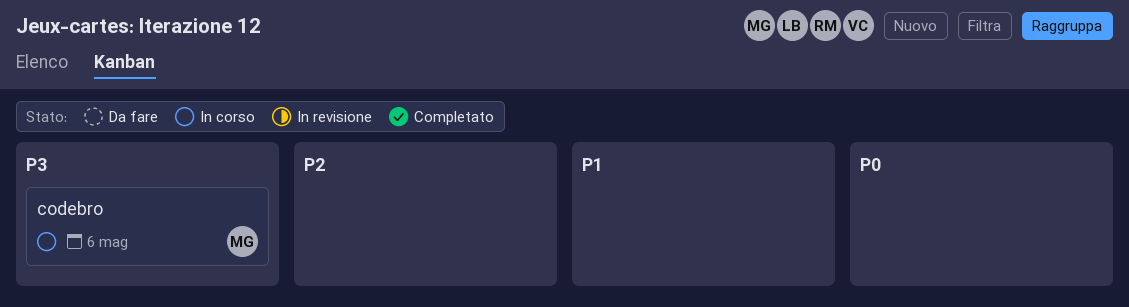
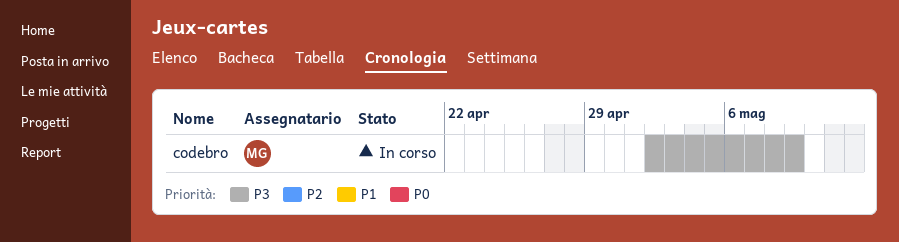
codebro, due: May 6 -> May 9

